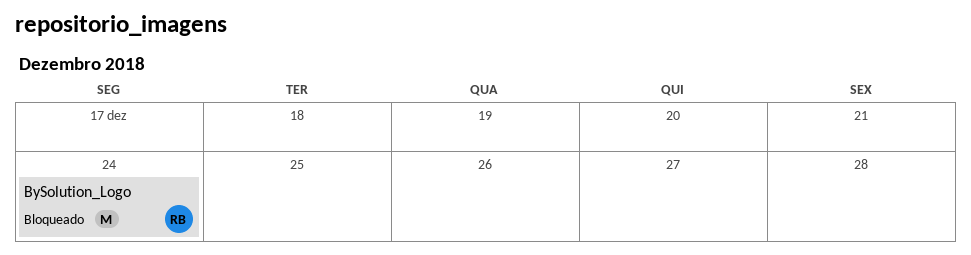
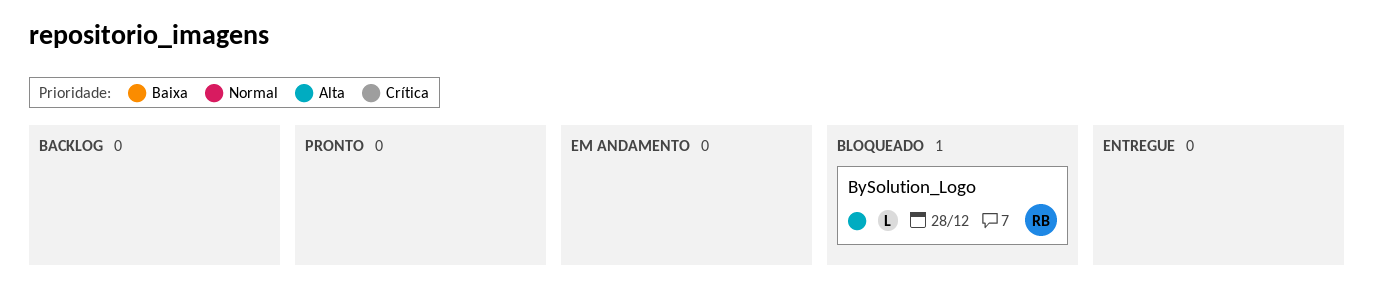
BySolution_Logo, estimate: M -> L
BySolution_Logo, due: Dec 24 -> Dec 28

